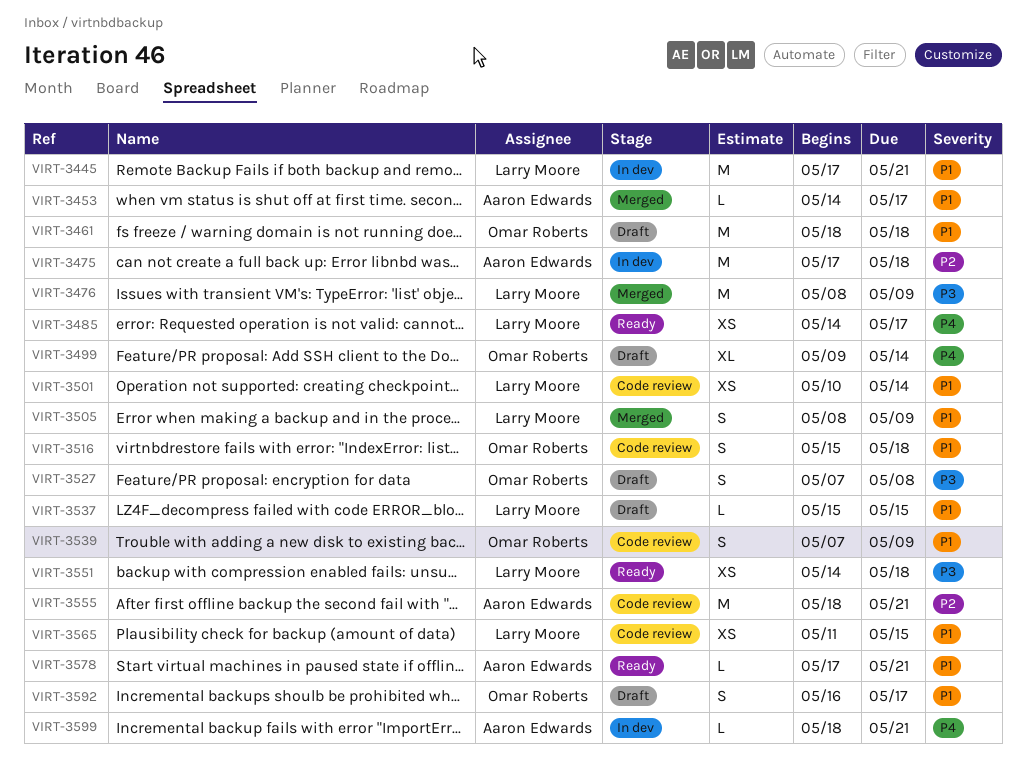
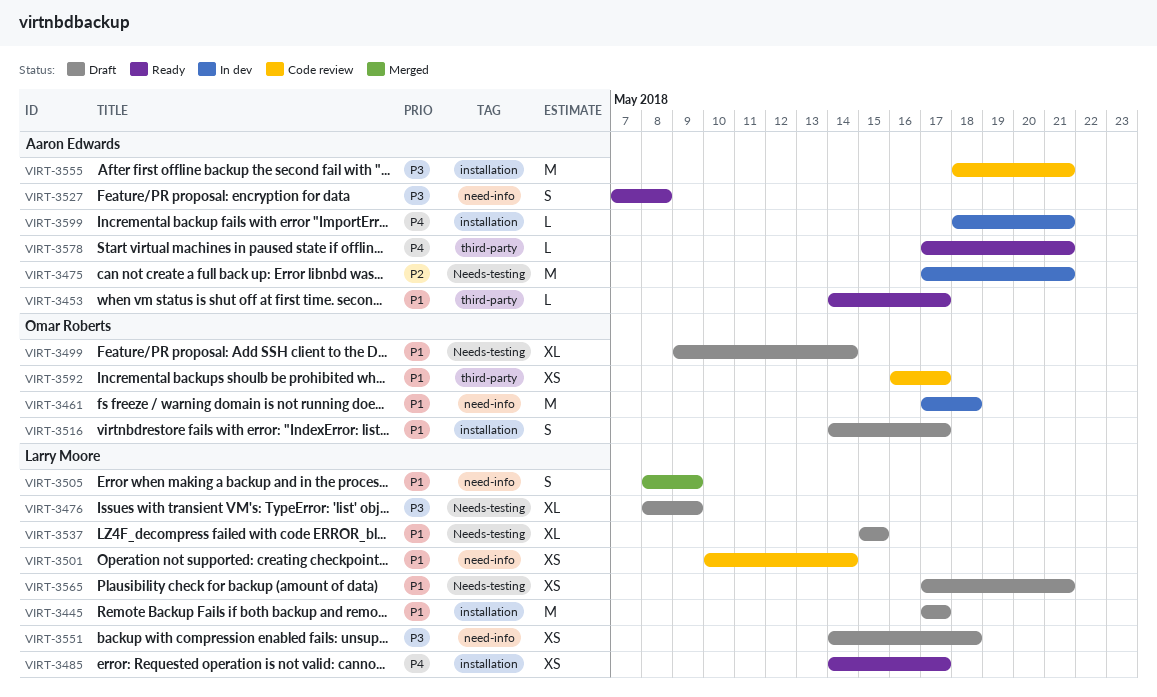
VIRT-3445, status: In dev -> Draft
VIRT-3445, due: May 21 -> May 17
VIRT-3453, status: Merged -> Ready
VIRT-3461, status: Draft -> In dev
VIRT-3461, start: May 18 -> May 17
VIRT-3475, due: May 18 -> May 21
VIRT-3476, status: Merged -> Draft
VIRT-3476, estimate: M -> XL
VIRT-3499, priority: P4 -> P1
VIRT-3516, status: Code review -> Draft
VIRT-3516, start: May 15 -> May 14
VIRT-3516, due: May 18 -> May 17
VIRT-3527, status: Draft -> Ready
VIRT-3527, owner: Omar Roberts -> Aaron Edwards
VIRT-3537, estimate: L -> XL
VIRT-3539: present -> none
VIRT-3551, status: Ready -> Draft
VIRT-3555, priority: P2 -> P3
VIRT-3565, status: Code review -> Draft
VIRT-3565, start: May 11 -> May 17
VIRT-3565, due: May 15 -> May 21
VIRT-3578, priority: P1 -> P4
VIRT-3592, status: Draft -> Code review
VIRT-3592, estimate: S -> XS

